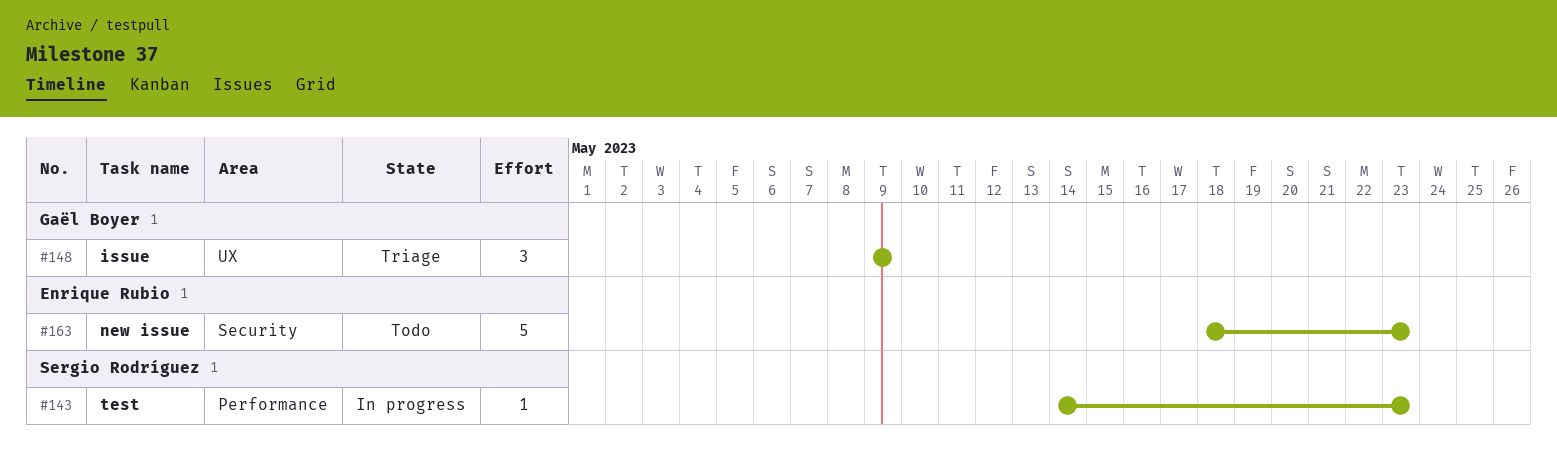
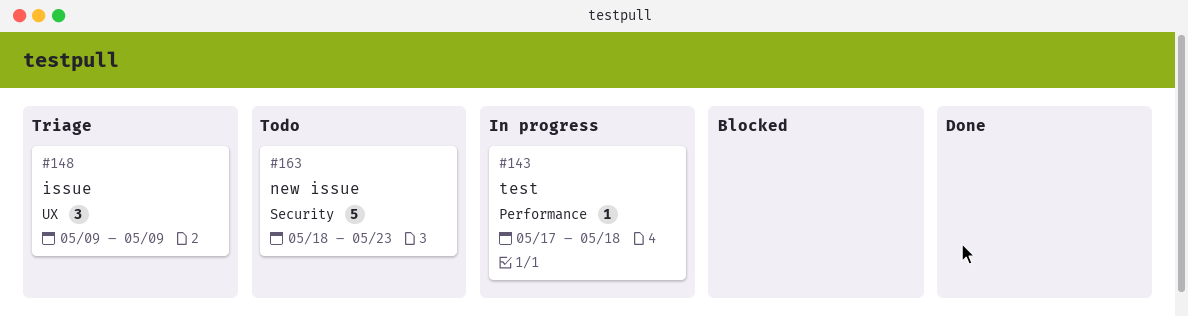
#143, start: May 14 -> May 17
#143, due: May 23 -> May 18

